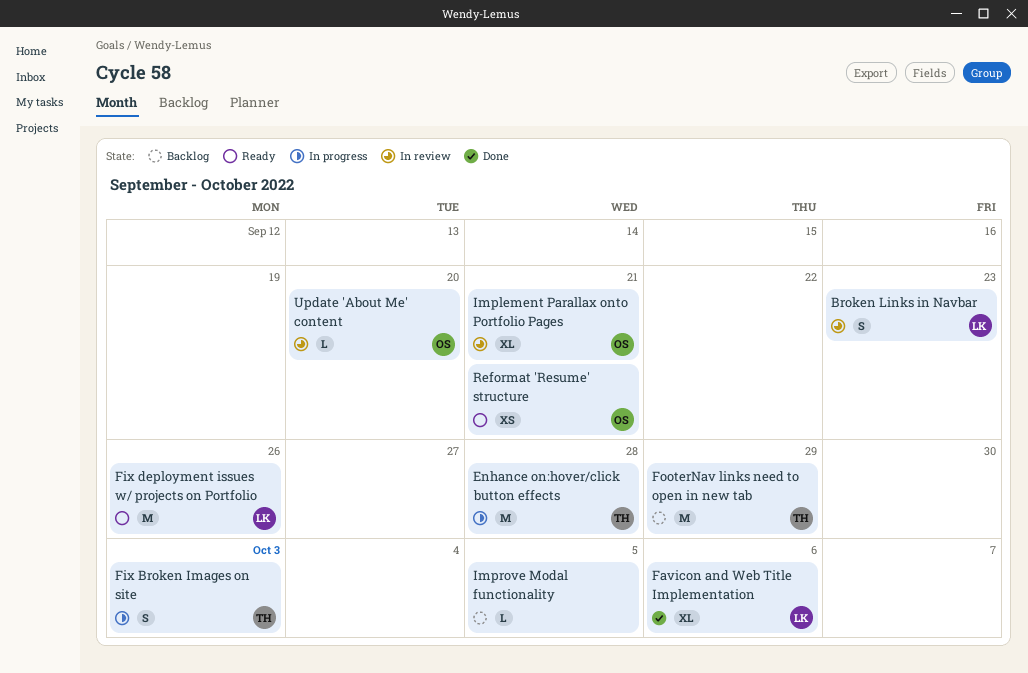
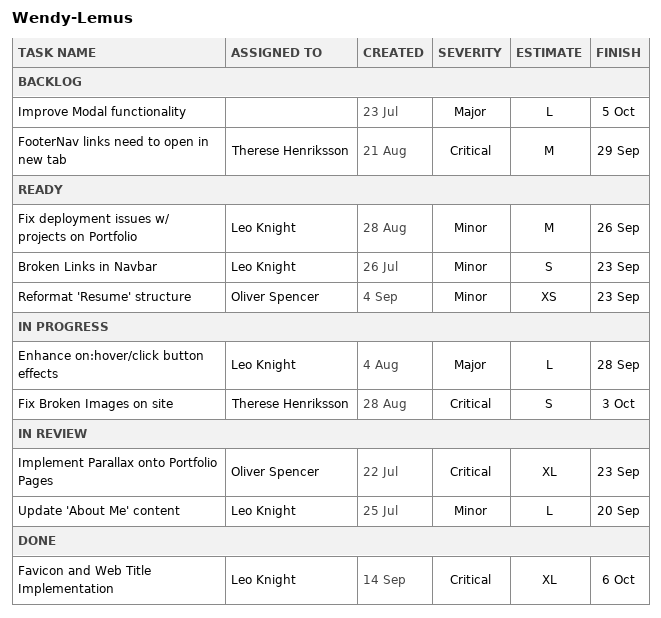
Broken Links in Navbar, status: In review -> Ready
Enhance on:hover/click button effects, owner: Therese Henriksson -> Leo Knight
Enhance on:hover/click button effects, estimate: M -> L
Implement Parallax onto Portfolio Pages, due: Sep 21 -> Sep 23
Reformat 'Resume' structure, due: Sep 21 -> Sep 23
Update 'About Me' content, owner: Oliver Spencer -> Leo Knight

